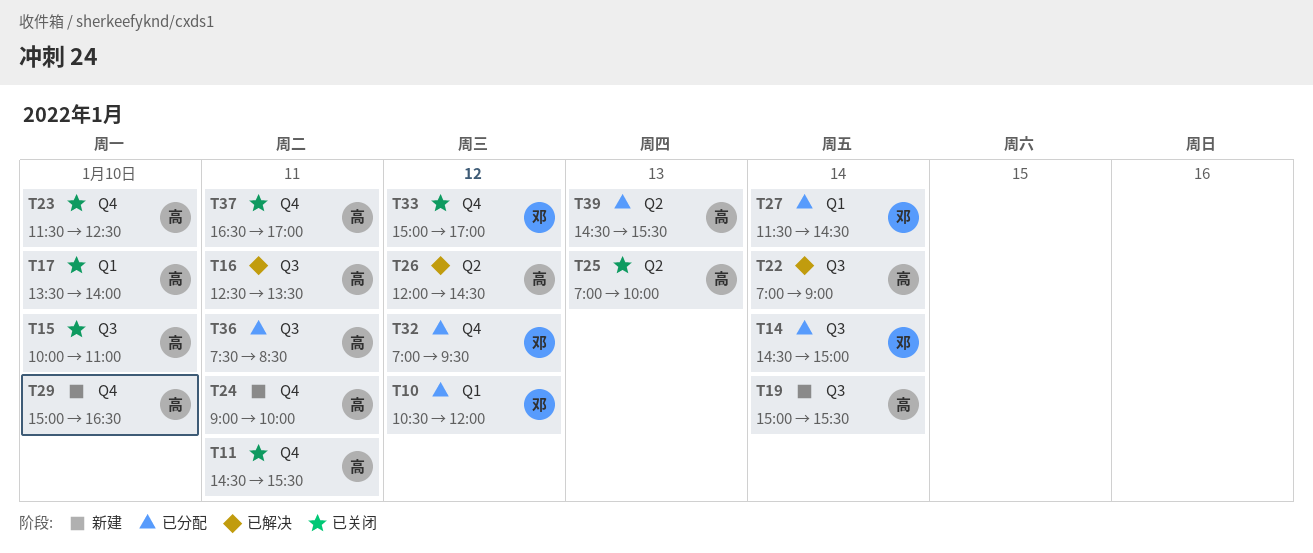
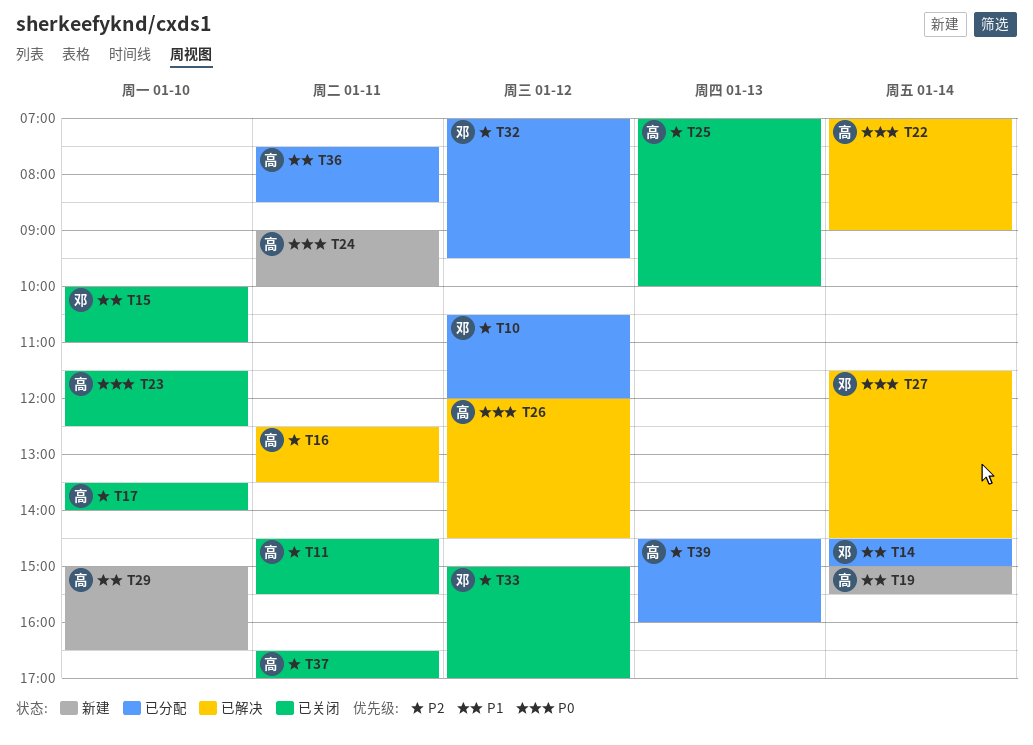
T15, owner: 高 -> 邓
T27, status: 已分配 -> 已解决
T39, ends: 15:30 -> 16:00

